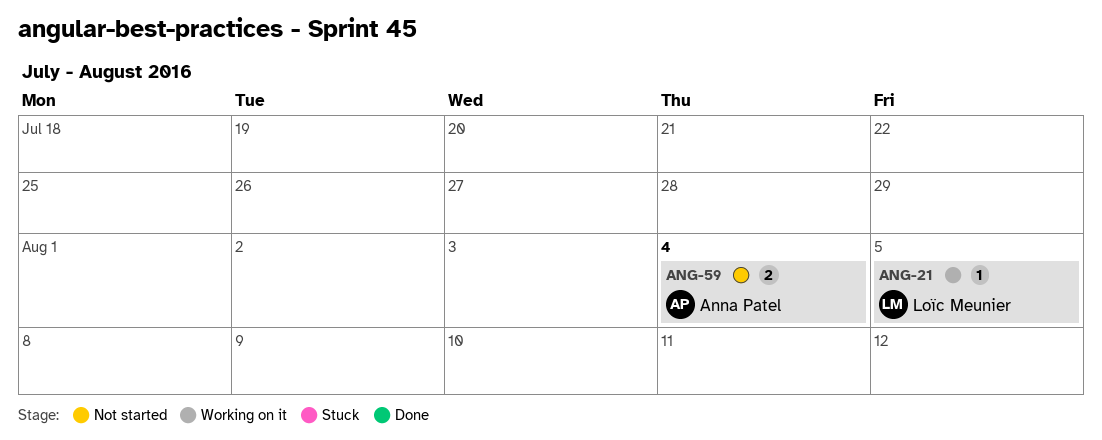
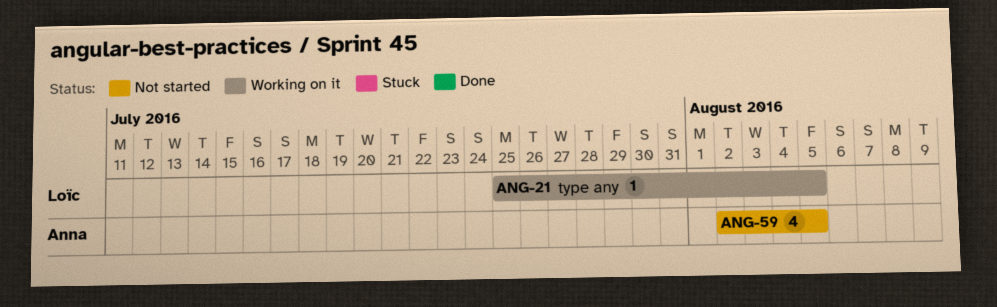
ANG-59, estimate: 2 -> 4
ANG-59, due: Aug 4 -> Aug 5

